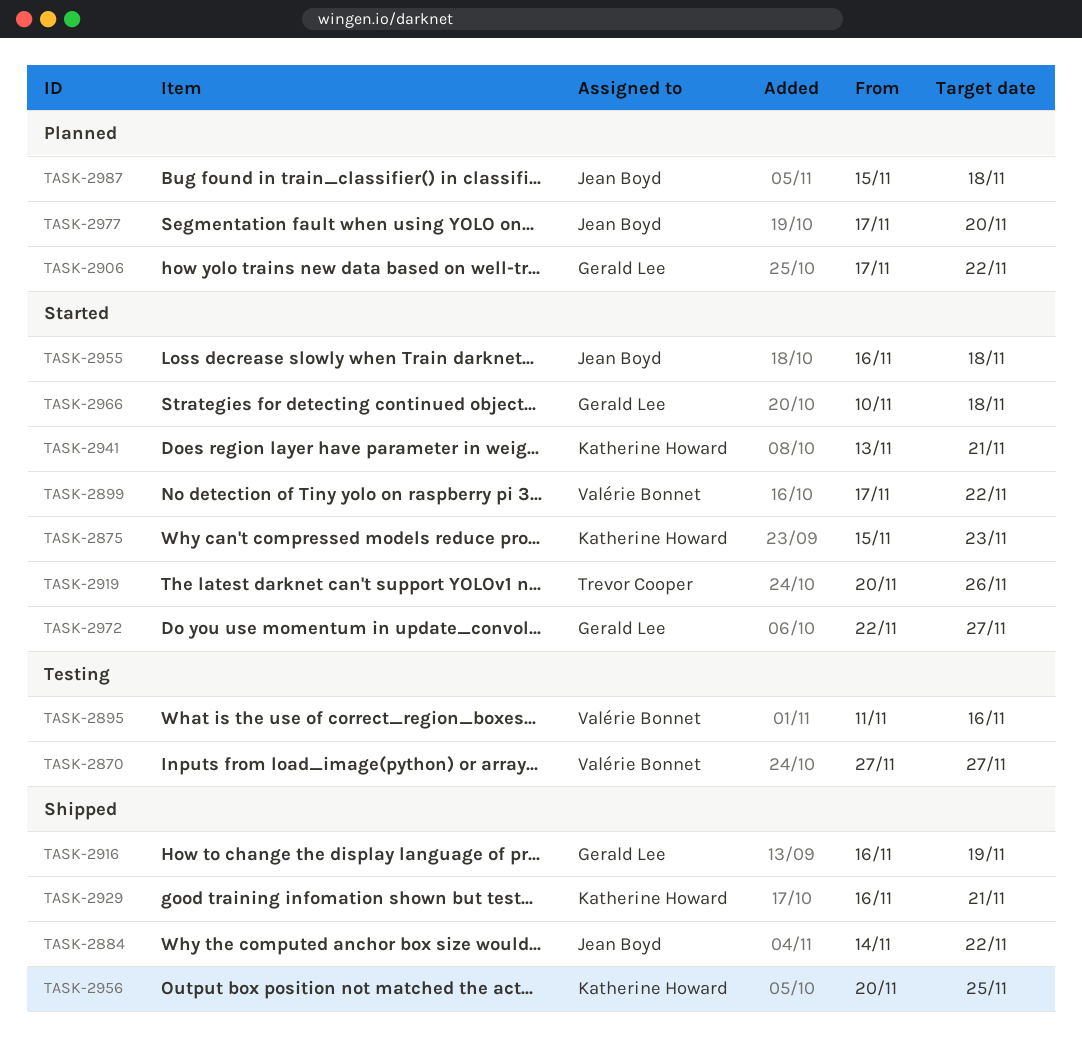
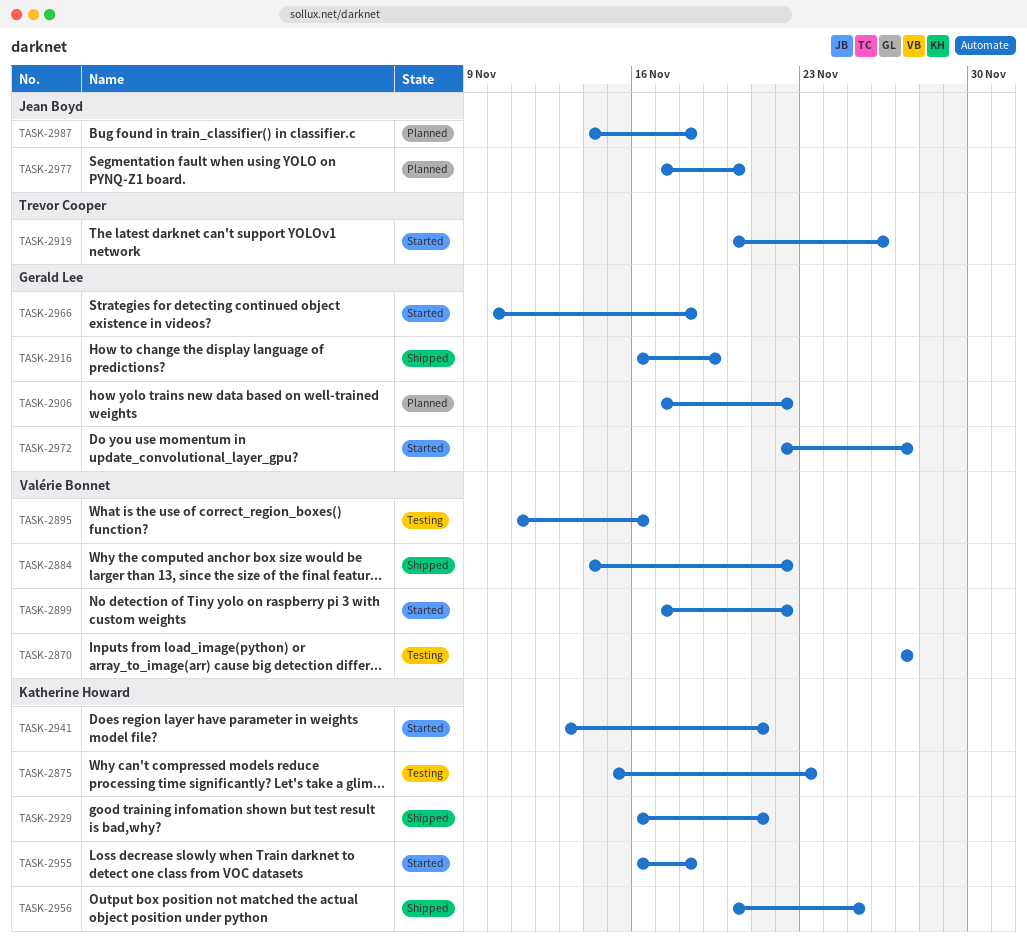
TASK-2875, status: Started -> Testing
TASK-2884, owner: Jean Boyd -> Valérie Bonnet
TASK-2955, owner: Jean Boyd -> Katherine Howard
TASK-2987, start: Nov 15 -> Nov 14

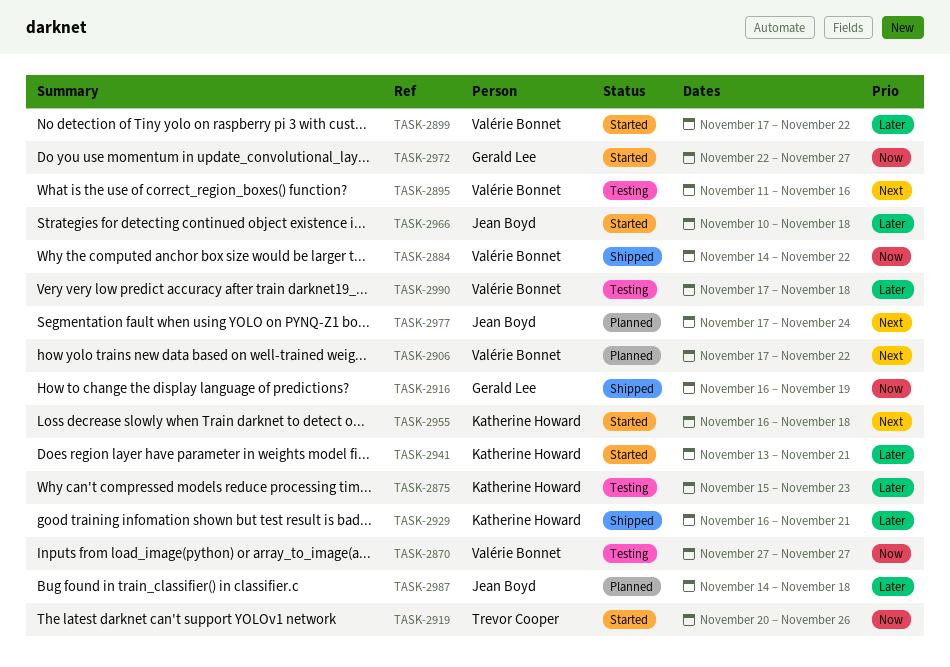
TASK-2906, owner: Gerald Lee -> Valérie Bonnet
TASK-2956: present -> none
TASK-2966, owner: Gerald Lee -> Jean Boyd
TASK-2977, due: Nov 20 -> Nov 24
TASK-2990: none -> present

